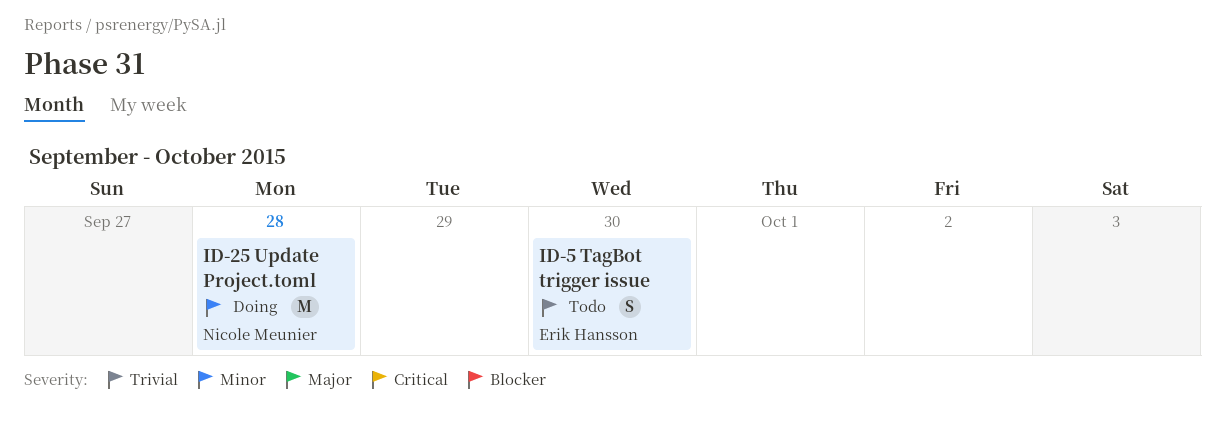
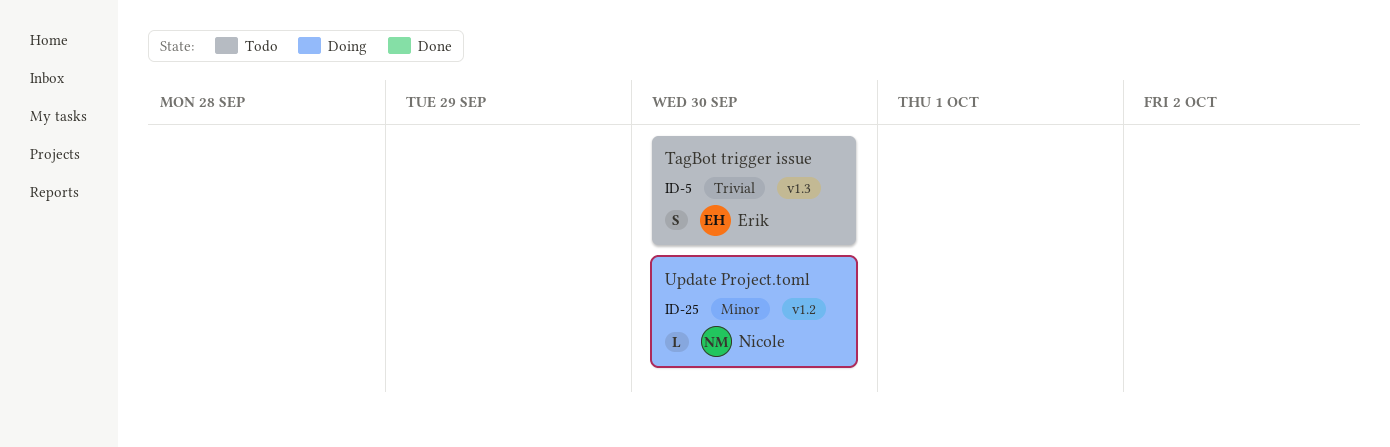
ID-25, estimate: M -> L
ID-25, due: Sep 28 -> Sep 30

